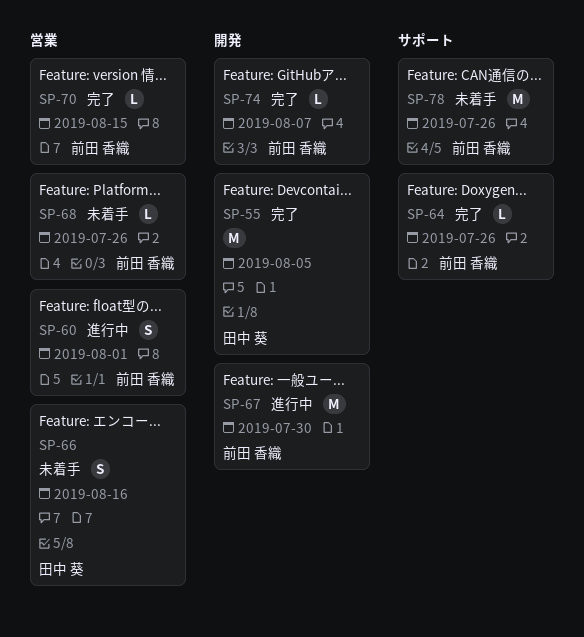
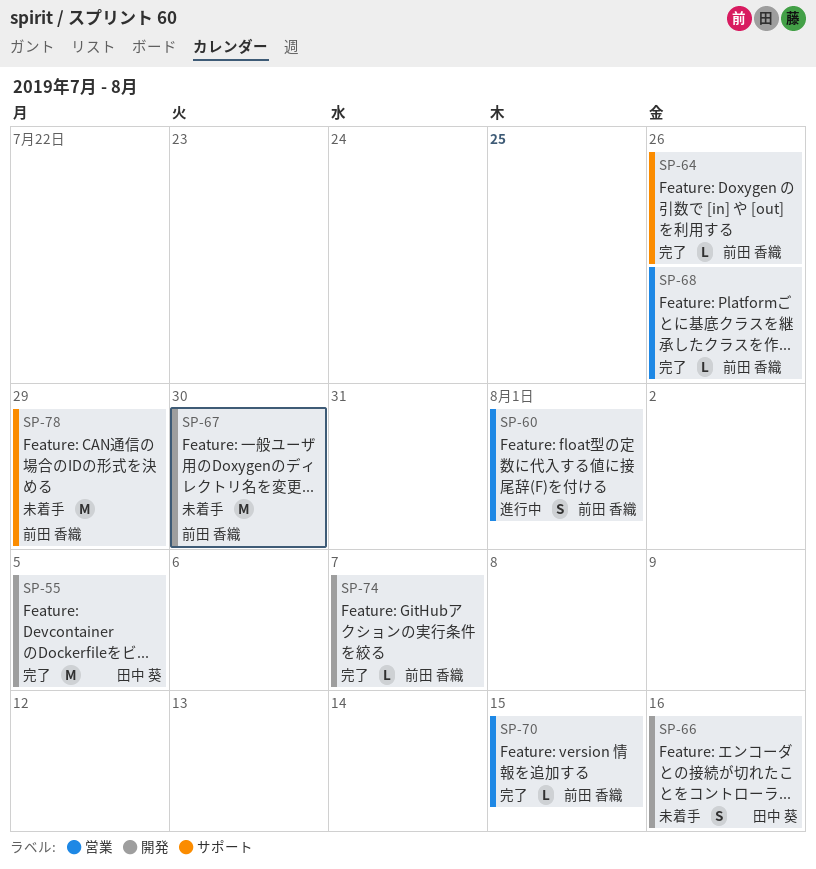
SP-66, label: 営業 -> 開発
SP-67, status: 進行中 -> 未着手
SP-68, status: 未着手 -> 完了
SP-78, due: Jul 26 -> Jul 29

